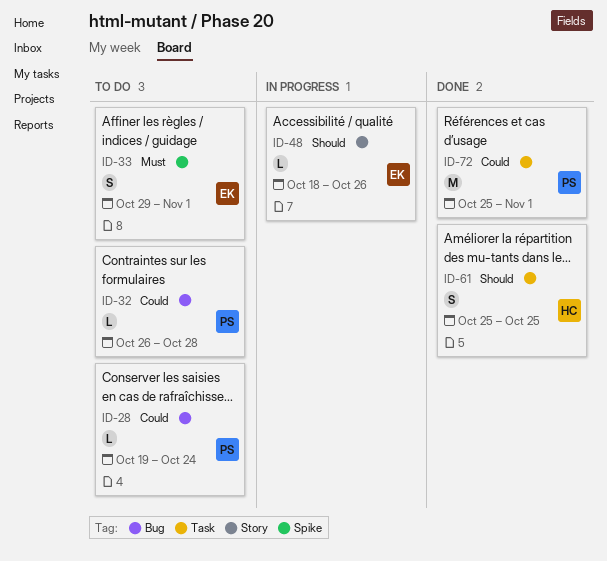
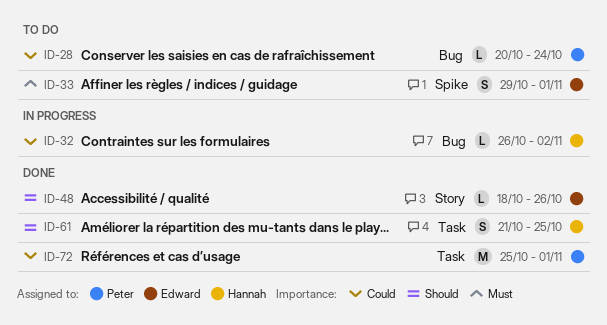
ID-28, start: Oct 19 -> Oct 20
ID-32, status: To do -> In progress
ID-32, owner: Peter -> Hannah
ID-32, due: Oct 28 -> Nov 2
ID-48, status: In progress -> Done
ID-61, start: Oct 25 -> Oct 21

